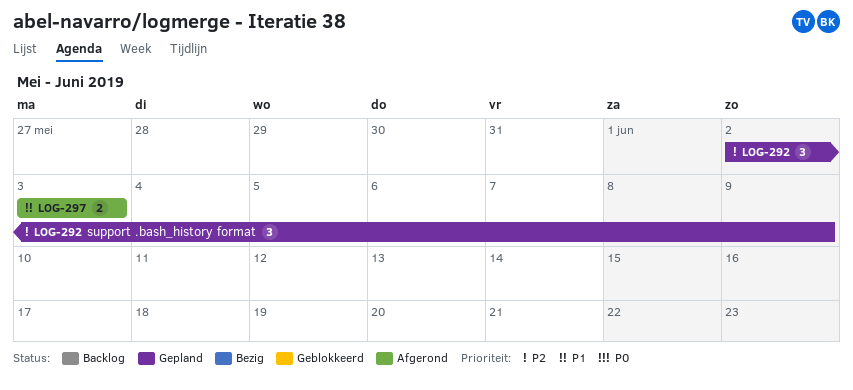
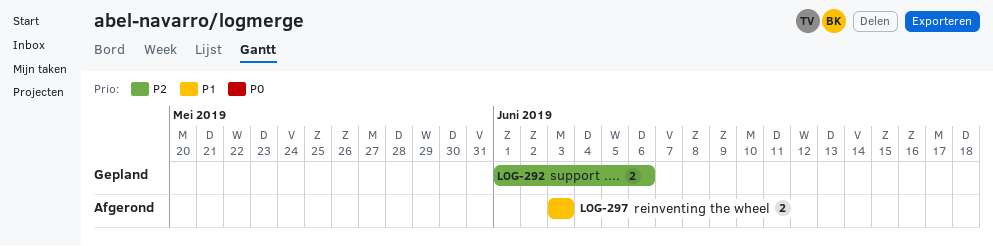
LOG-292, estimate: 3 -> 2
LOG-292, start: Jun 2 -> Jun 1
LOG-292, due: Jun 9 -> Jun 6

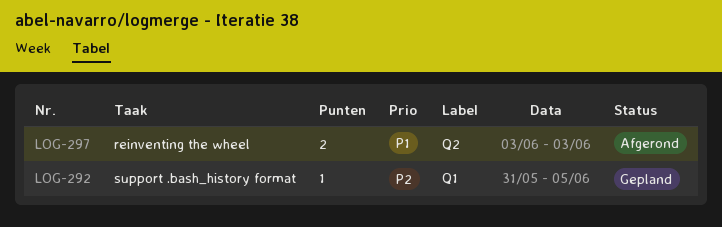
LOG-292, estimate: 2 -> 1
LOG-292, start: Jun 1 -> May 31
LOG-292, due: Jun 6 -> Jun 5

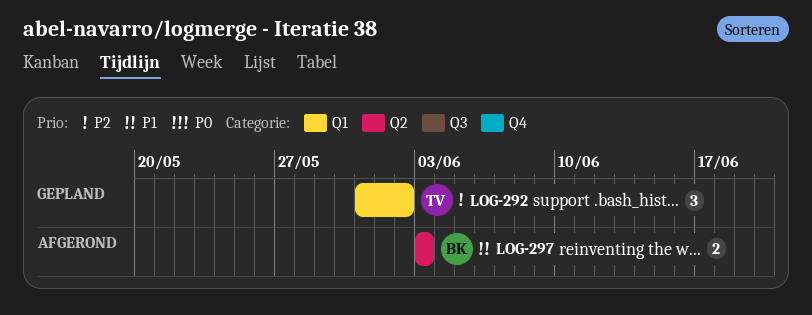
LOG-292, estimate: 1 -> 3
LOG-292, due: Jun 5 -> Jun 2

